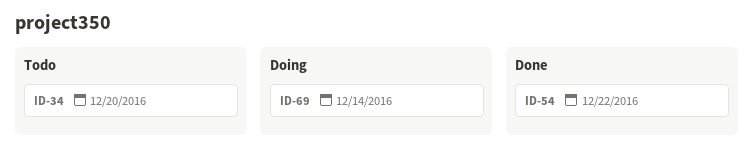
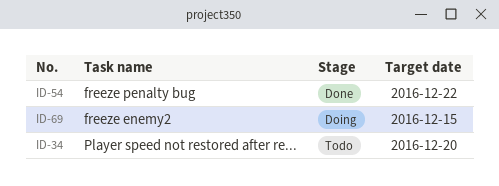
ID-69, due: Dec 14 -> Dec 15

